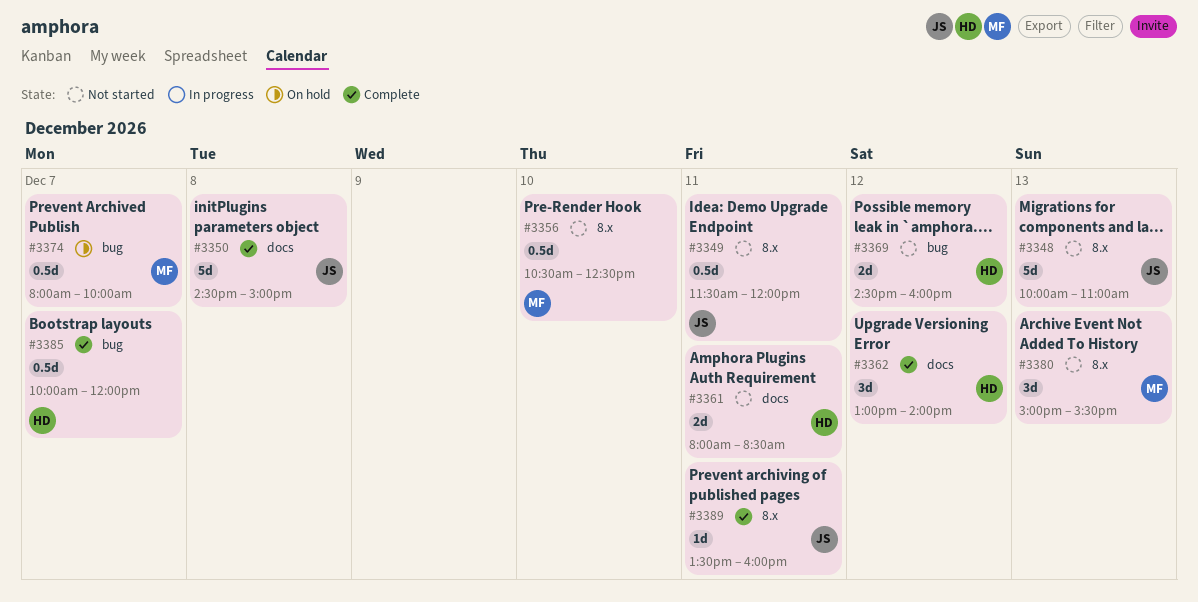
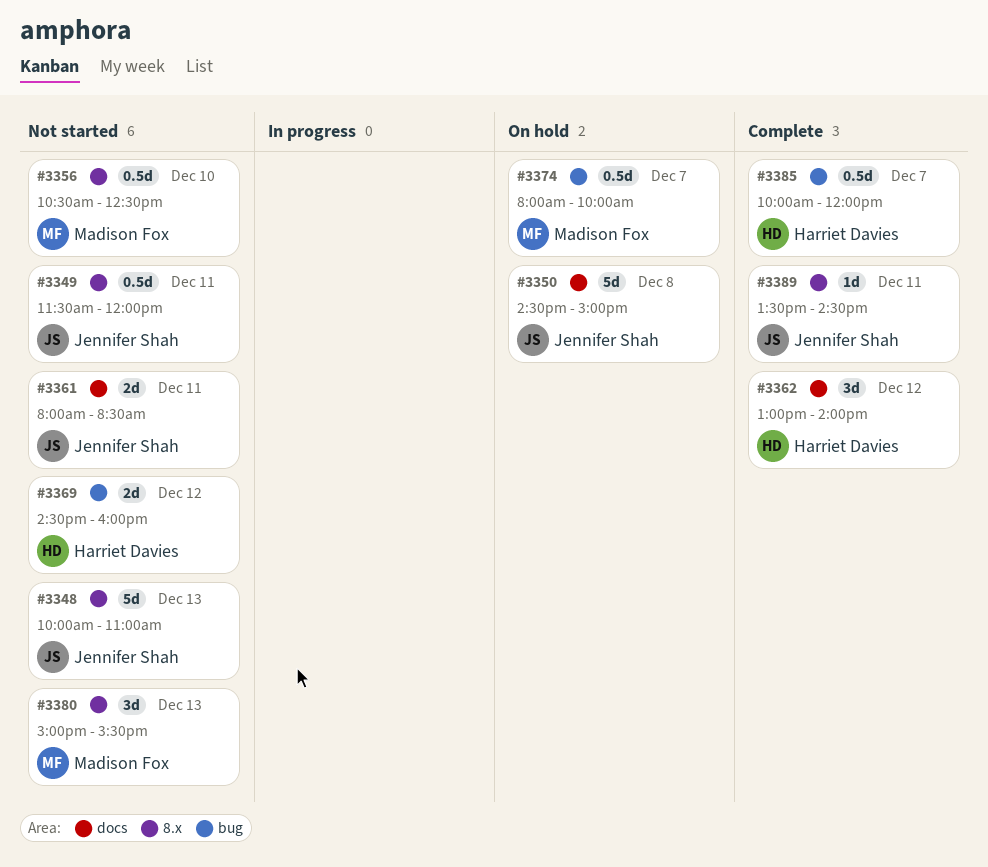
#3350, status: Complete -> On hold
#3361, owner: Harriet Davies -> Jennifer Shah
#3389, ends: 16:00 -> 14:30

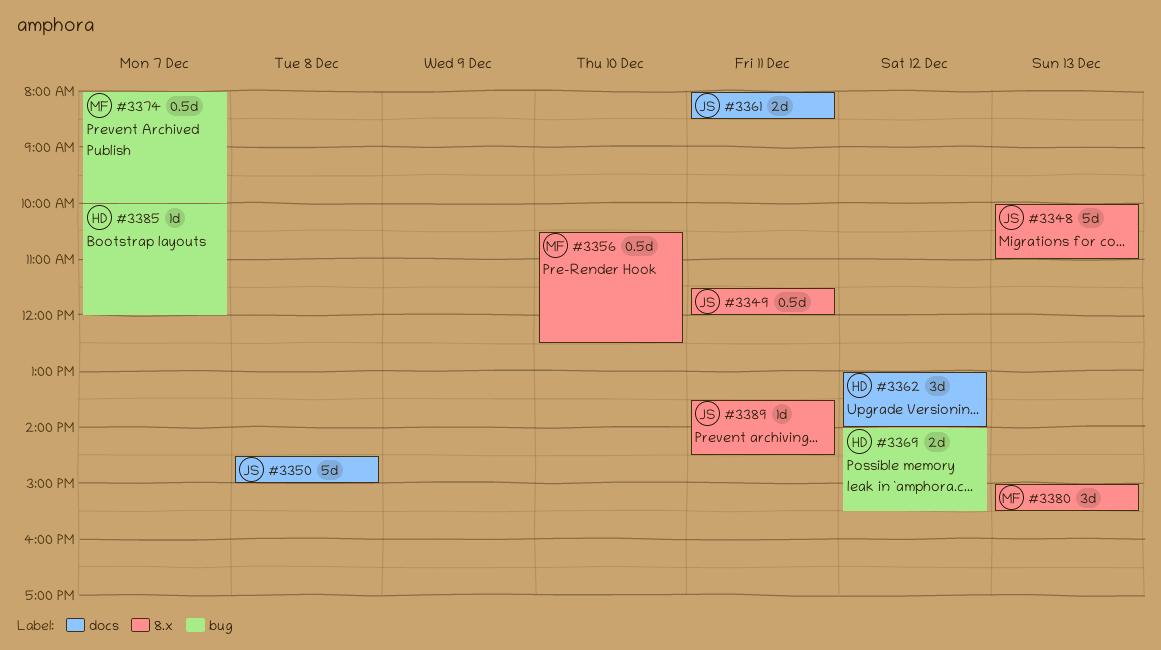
#3369, begins: 14:30 -> 14:00
#3369, ends: 16:00 -> 15:30
#3385, estimate: 0.5d -> 1d

